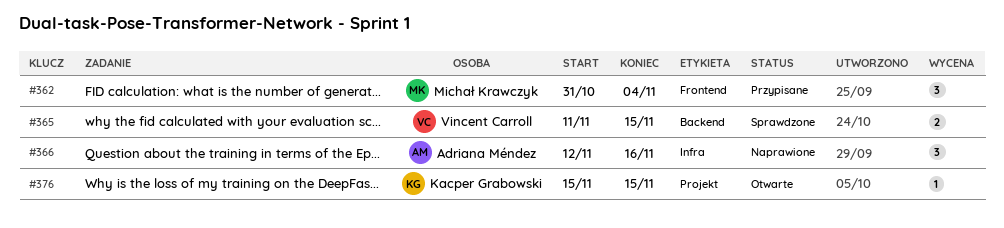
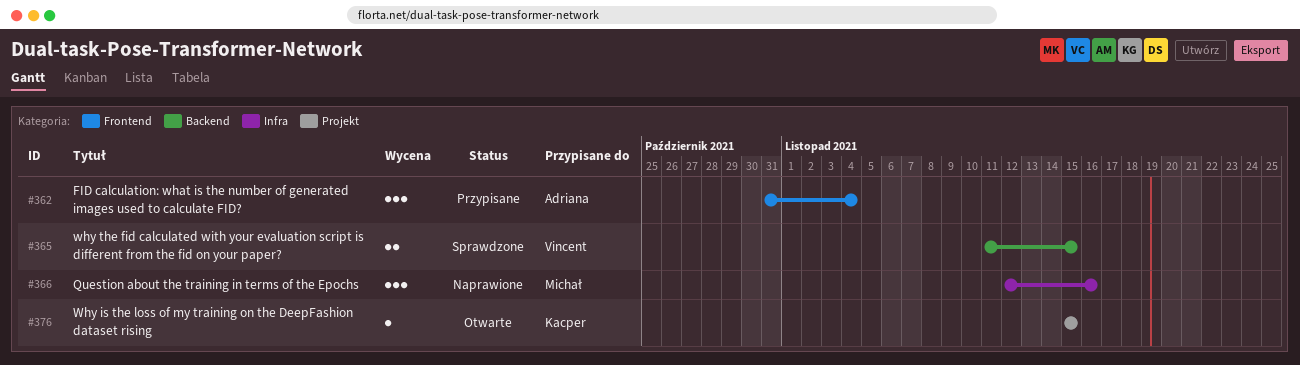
#362, owner: Michał Krawczyk -> Adriana Méndez
#366, owner: Adriana Méndez -> Michał Krawczyk

